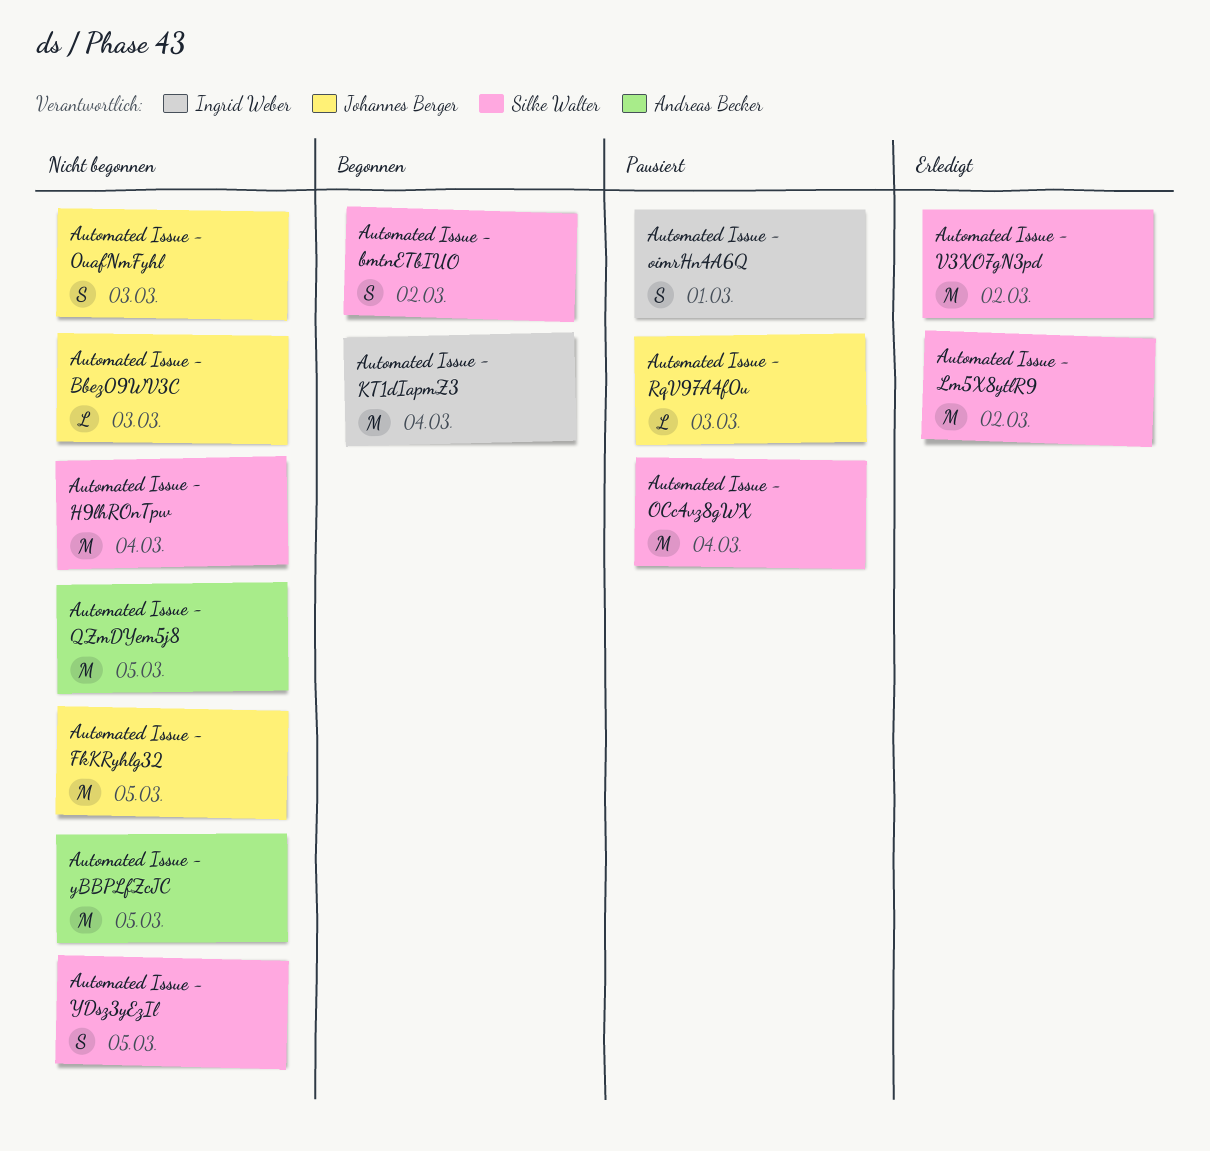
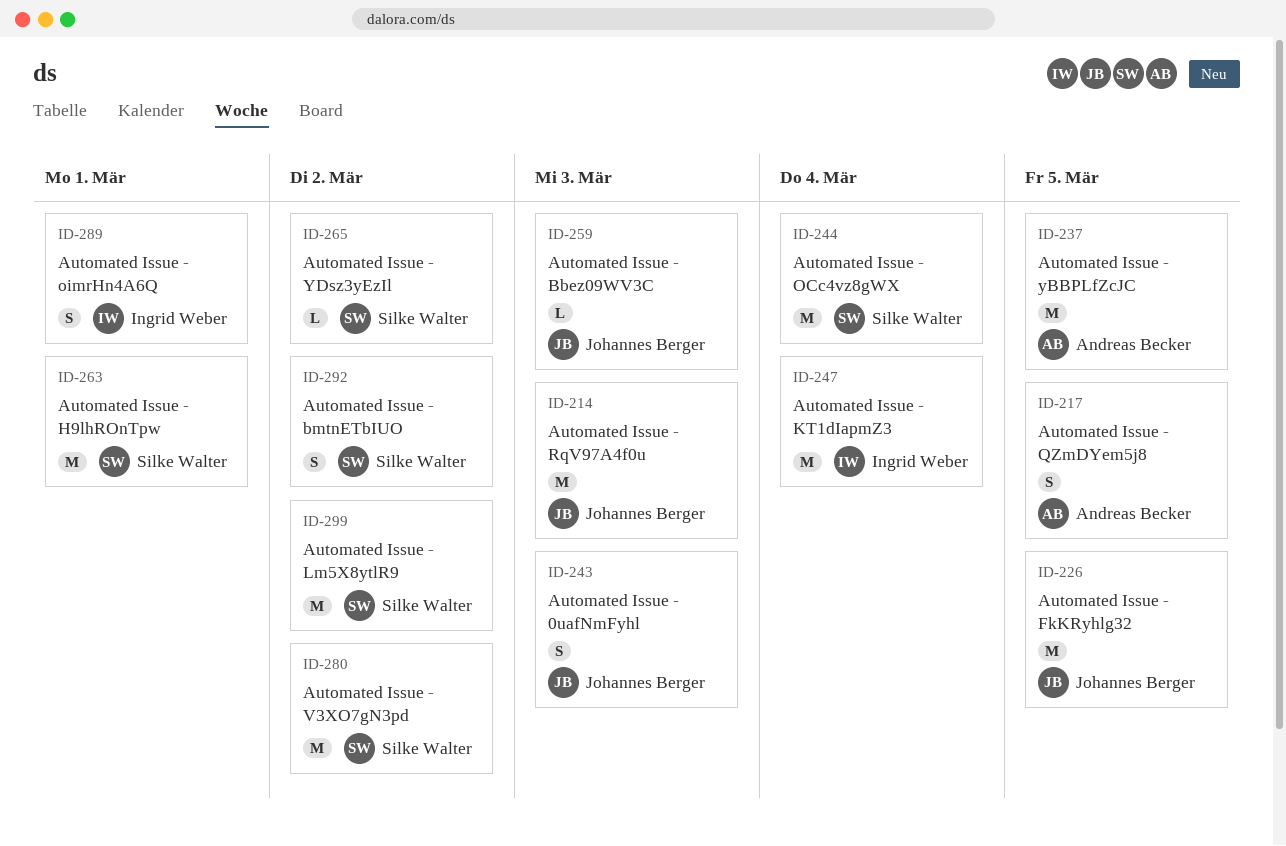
Automated Issue - H9lhROnTpw, due: Mar 4 -> Mar 1
Automated Issue - QZmDYem5j8, estimate: M -> S
Automated Issue - RqV97A4f0u, estimate: L -> M
Automated Issue - YDsz3yEzIl, estimate: S -> L
Automated Issue - YDsz3yEzIl, due: Mar 5 -> Mar 2

